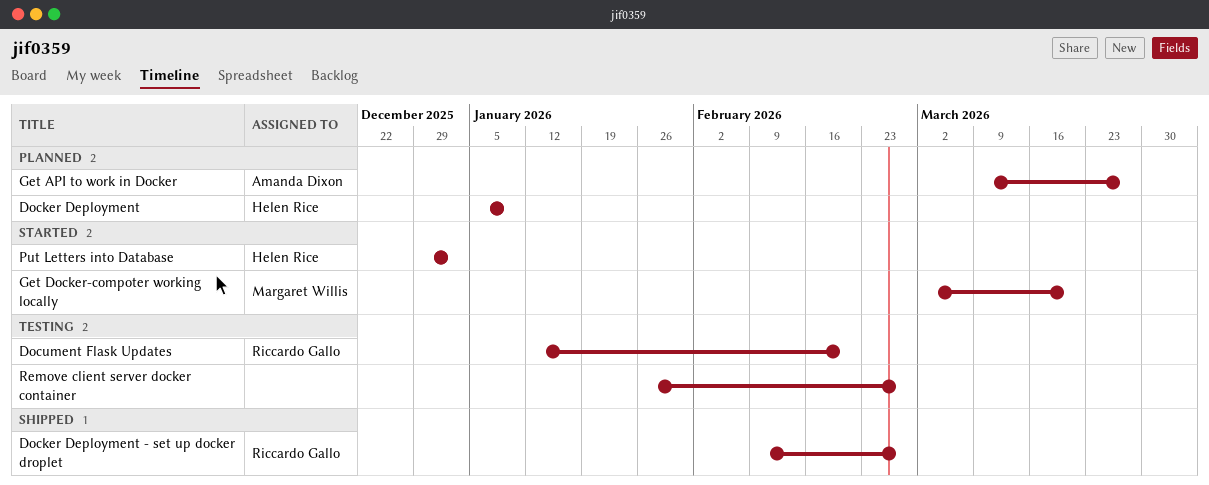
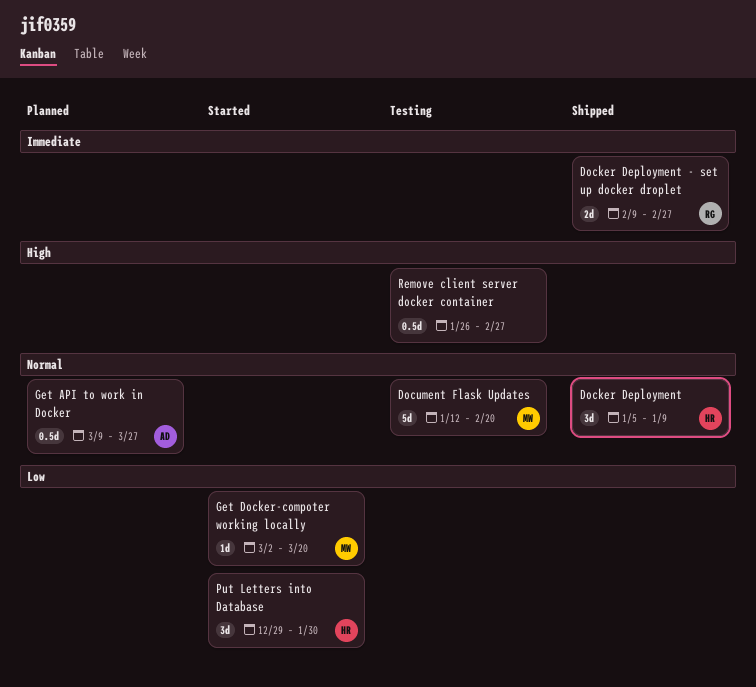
Docker Deployment, status: Planned -> Shipped
Document Flask Updates, owner: Riccardo Gallo -> Margaret Willis
Put Letters into Database, due: Jan 2 -> Jan 30

